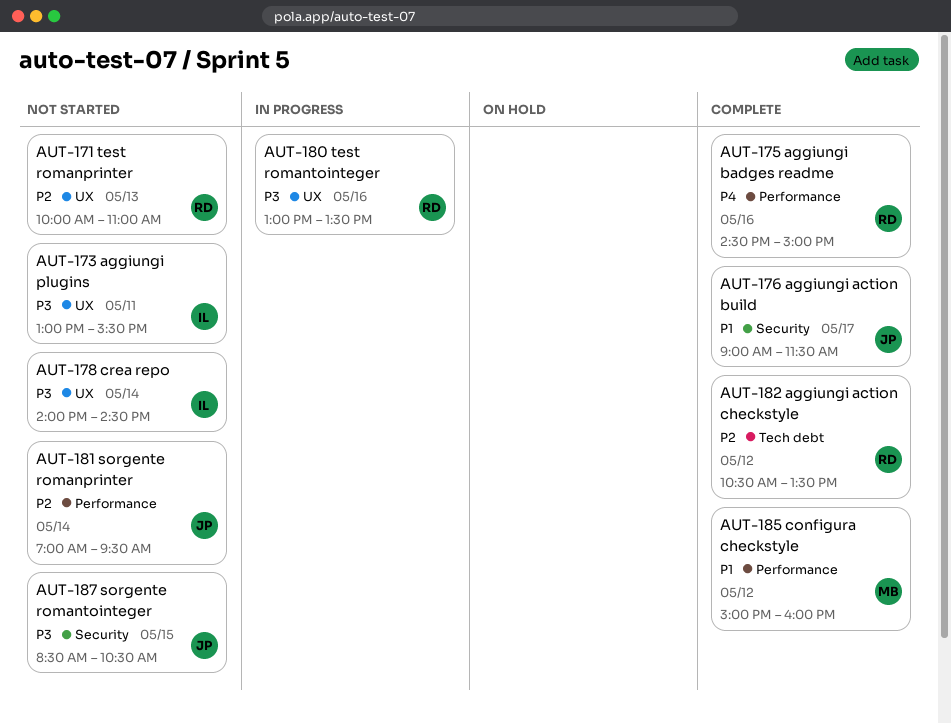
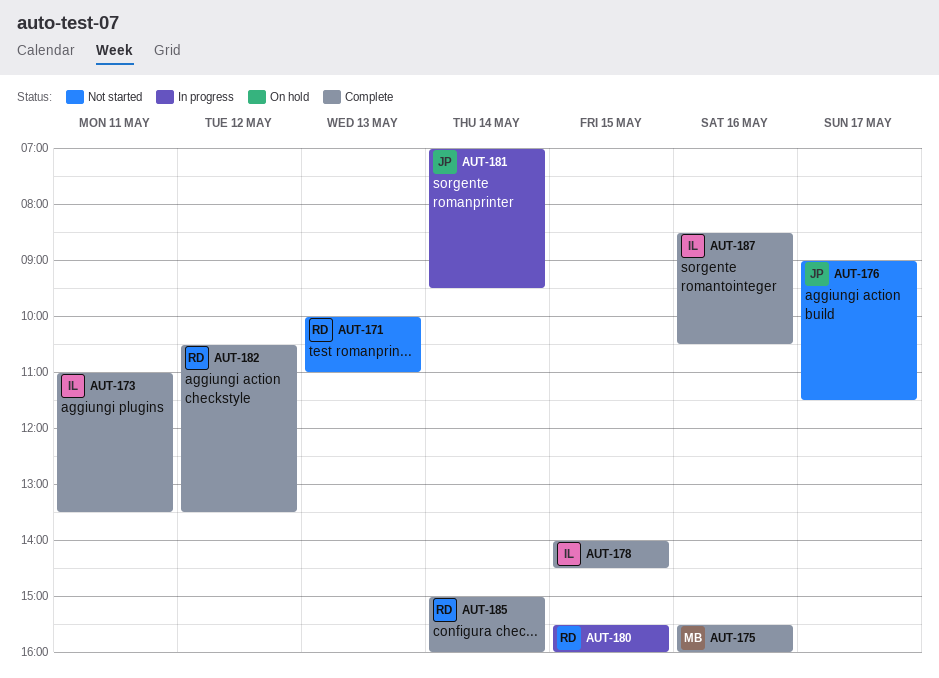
AUT-173, status: Not started -> Complete
AUT-173, begins: 13:00 -> 11:00
AUT-173, ends: 15:30 -> 13:30
AUT-175, owner: RD -> MB
AUT-175, begins: 14:30 -> 15:30
AUT-175, ends: 15:00 -> 16:00
AUT-176, status: Complete -> Not started
AUT-178, status: Not started -> Complete
AUT-178, day: May 14 -> May 15
AUT-180, day: May 16 -> May 15
AUT-180, begins: 13:00 -> 15:30
AUT-180, ends: 13:30 -> 16:00
AUT-181, status: Not started -> In progress
AUT-185, owner: MB -> RD
AUT-185, day: May 12 -> May 14
AUT-187, status: Not started -> Complete
AUT-187, owner: JP -> IL
AUT-187, day: May 15 -> May 16

